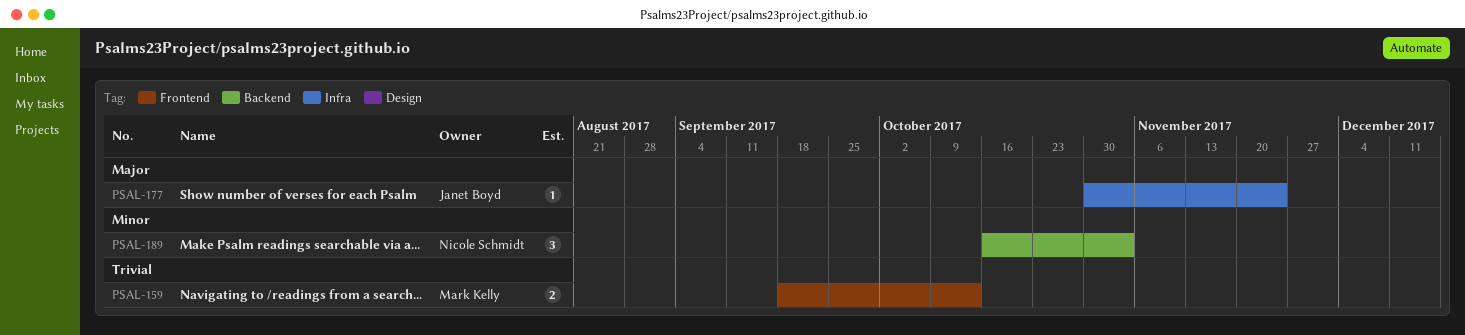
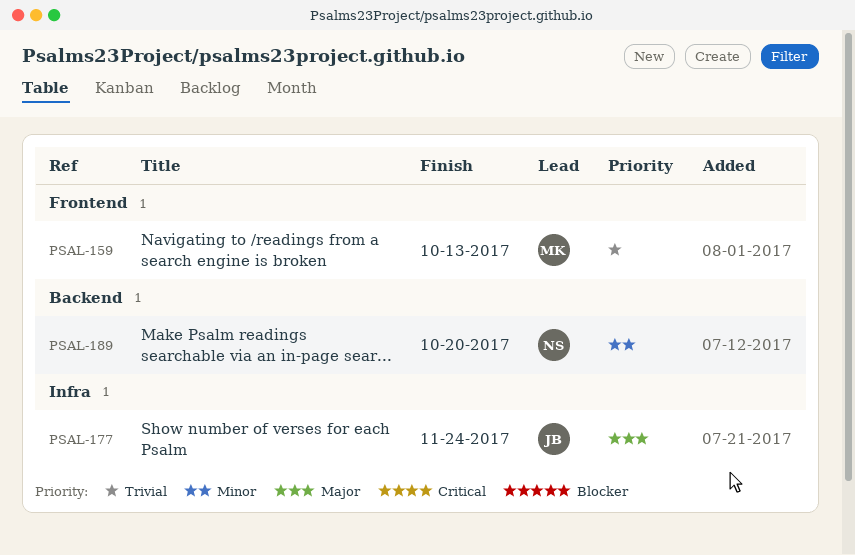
PSAL-189, due: Nov 3 -> Oct 20

